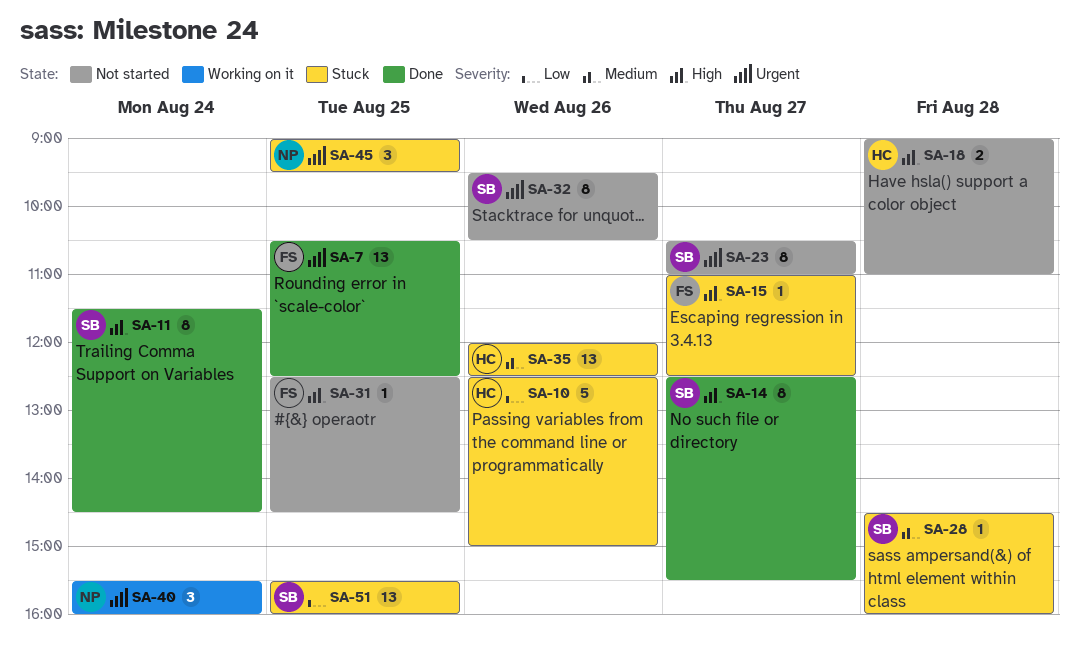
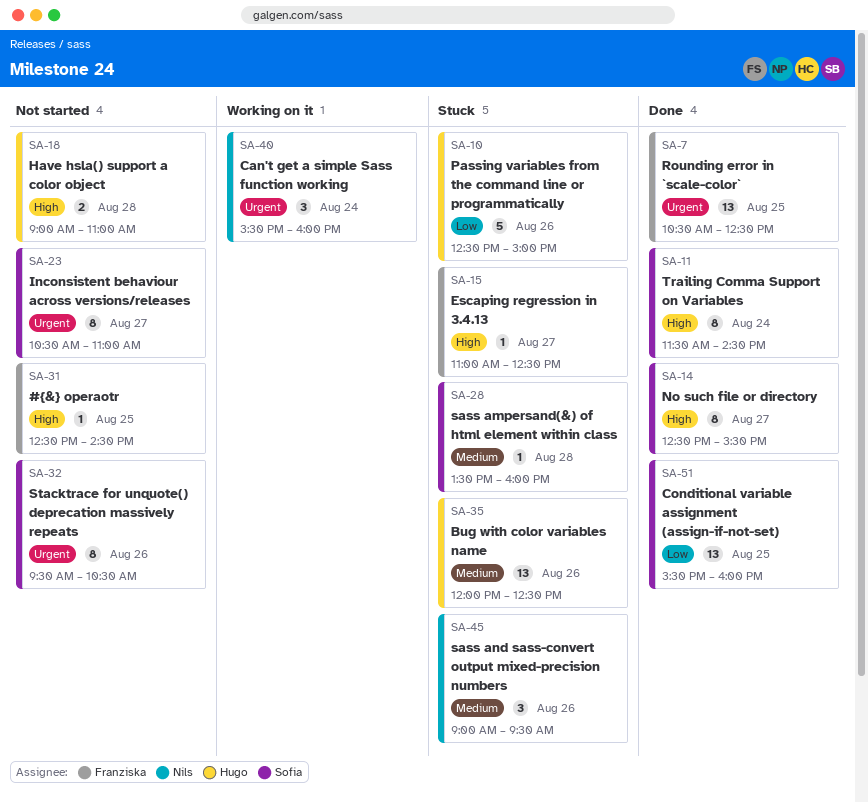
SA-28, begins: 14:30 -> 13:30
SA-45, priority: Urgent -> Medium
SA-45, day: Aug 25 -> Aug 26
SA-51, status: Stuck -> Done

